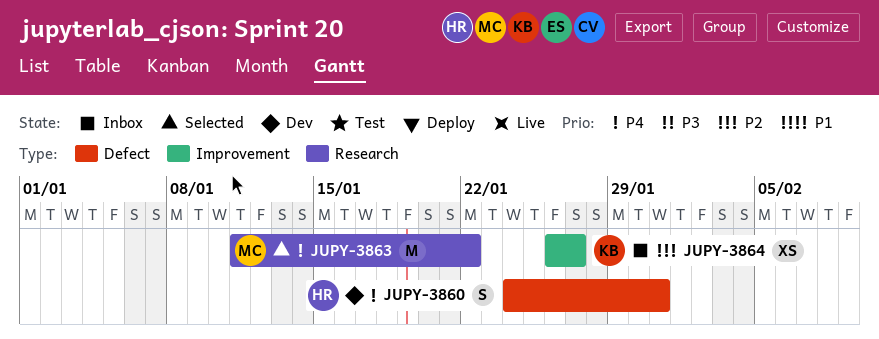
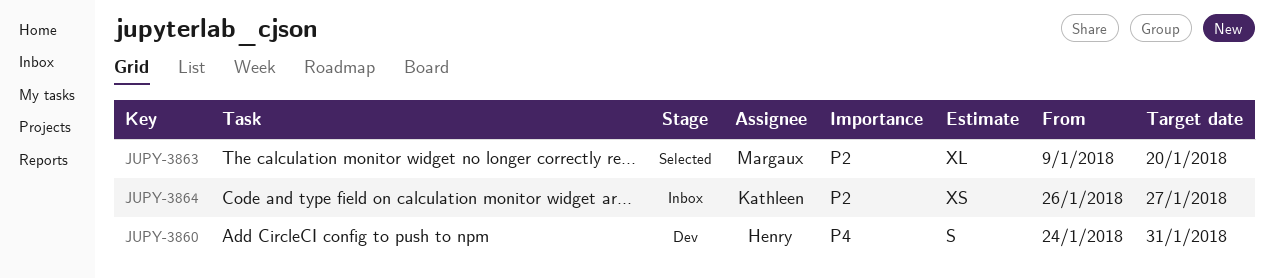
JUPY-3863, priority: P4 -> P2
JUPY-3863, estimate: M -> XL
JUPY-3863, start: Jan 11 -> Jan 9
JUPY-3863, due: Jan 22 -> Jan 20

